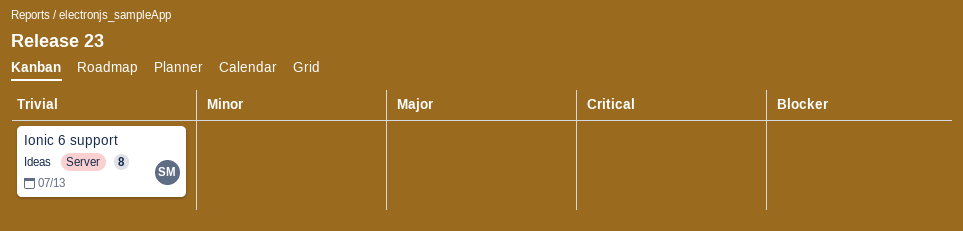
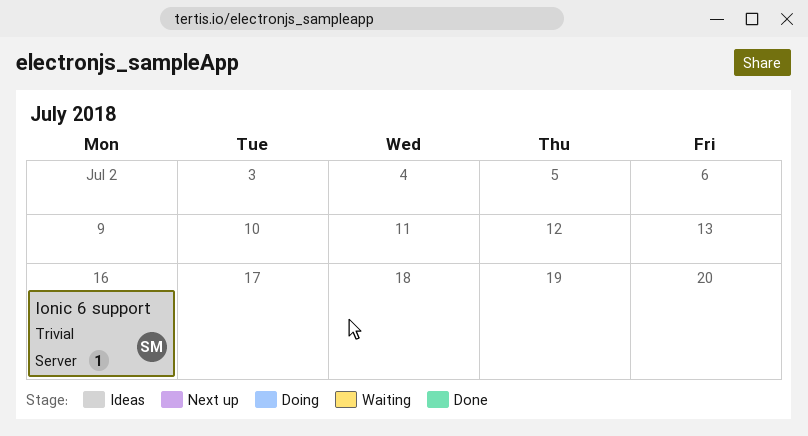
Ionic 6 support, estimate: 8 -> 1
Ionic 6 support, due: Jul 13 -> Jul 16

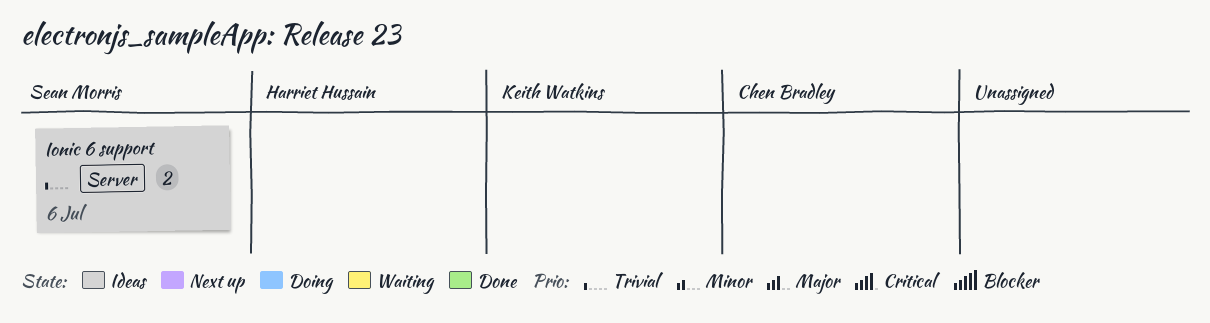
Ionic 6 support, estimate: 1 -> 2
Ionic 6 support, due: Jul 16 -> Jul 6

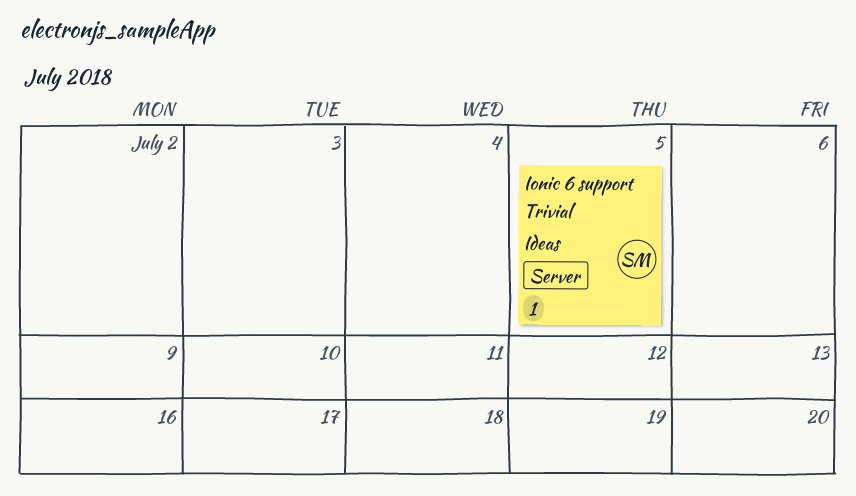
Ionic 6 support, estimate: 2 -> 1
Ionic 6 support, due: Jul 6 -> Jul 5

